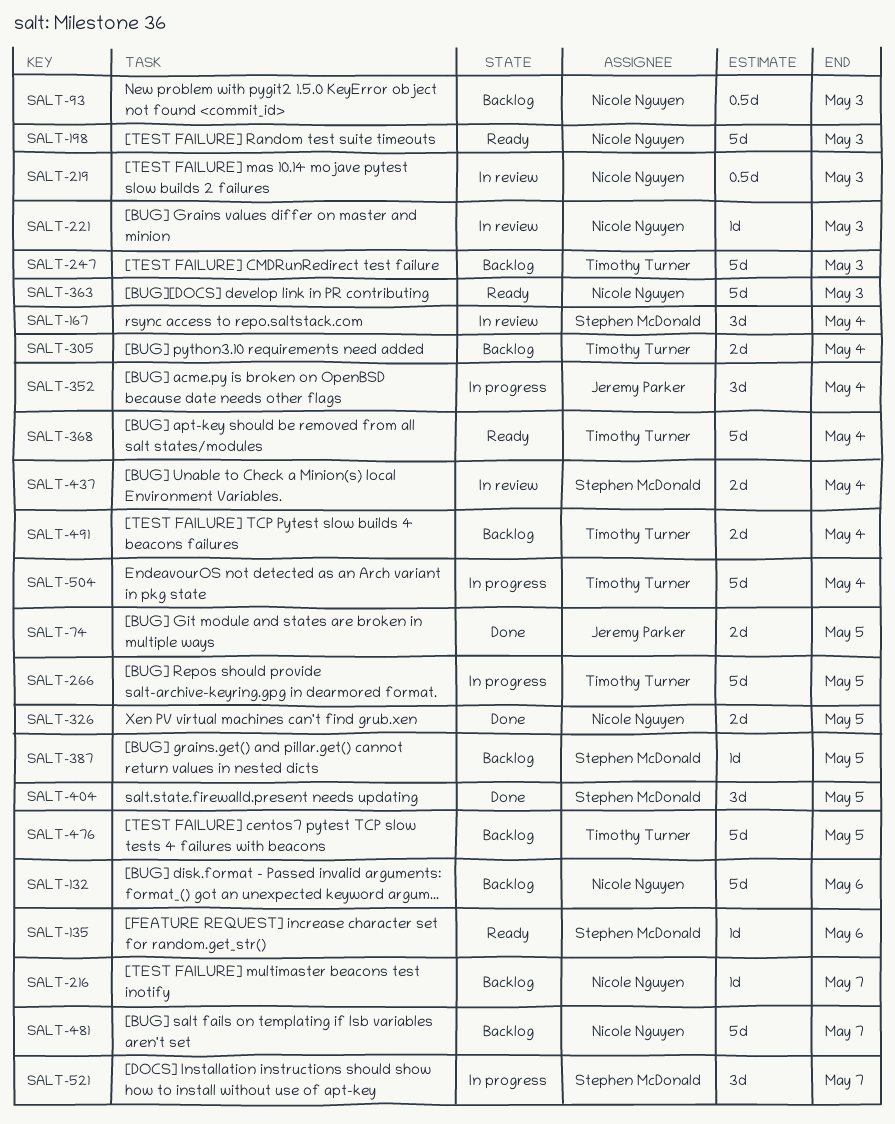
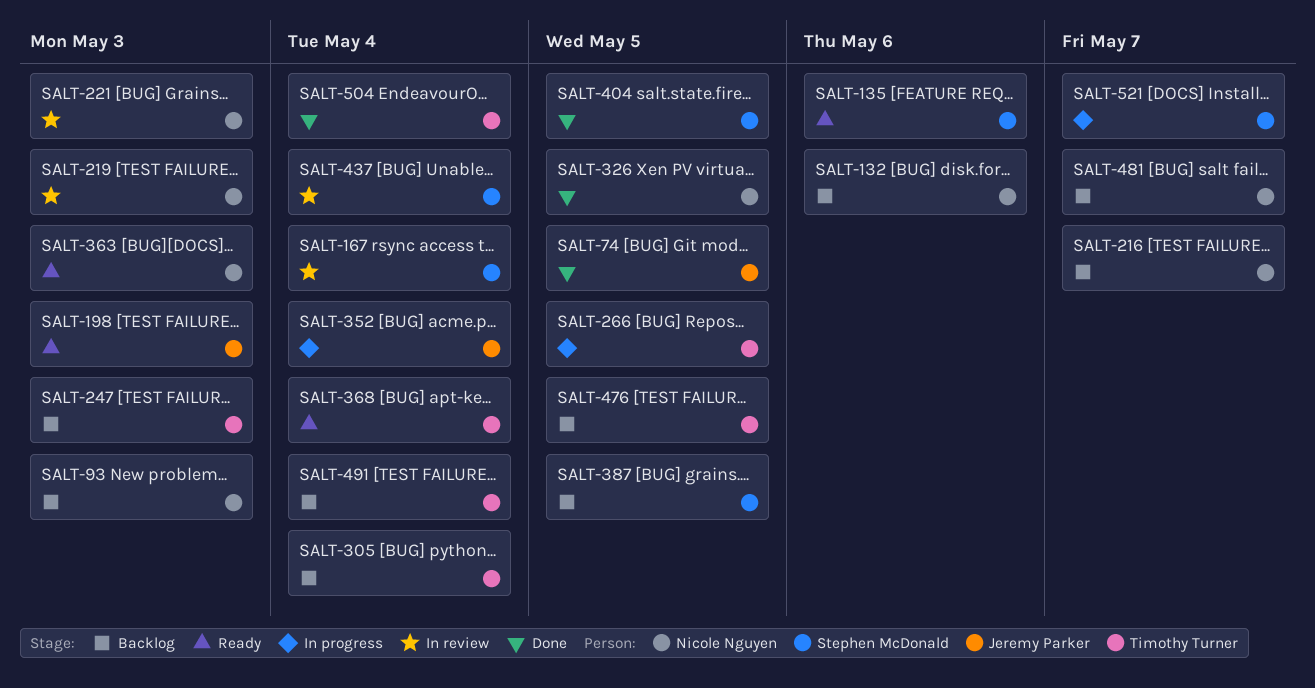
SALT-198, owner: Nicole Nguyen -> Jeremy Parker
SALT-504, status: In progress -> Done

